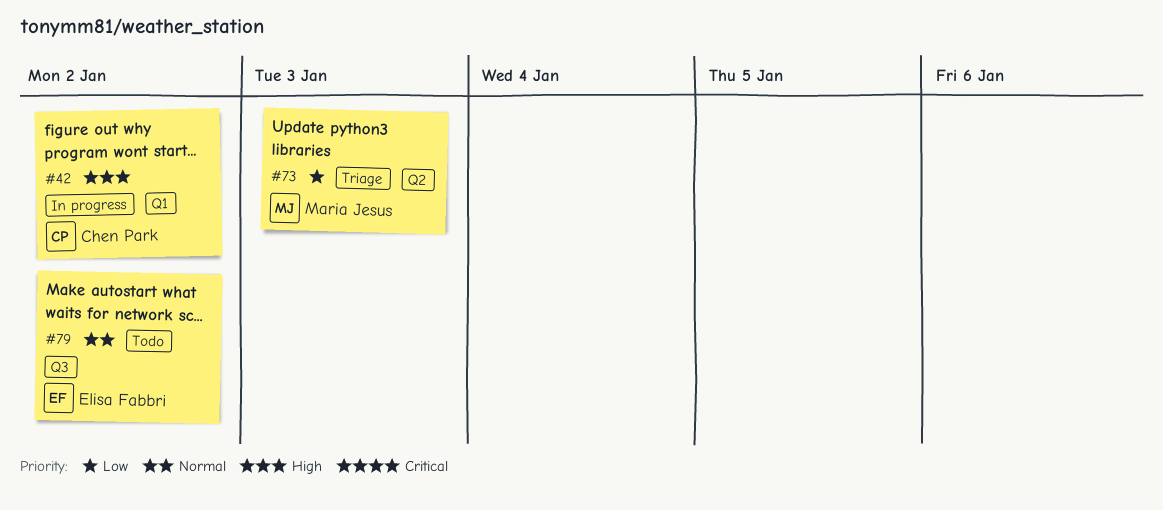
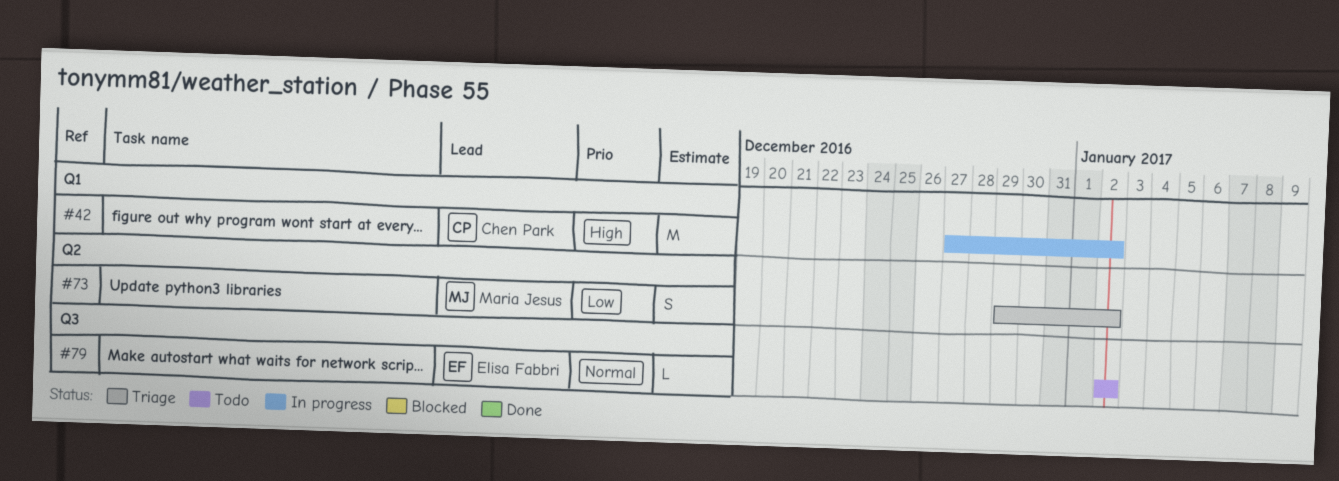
#73, due: Jan 3 -> Jan 2

